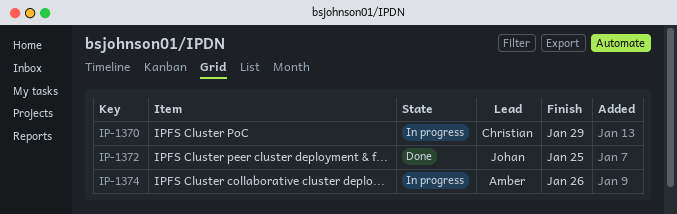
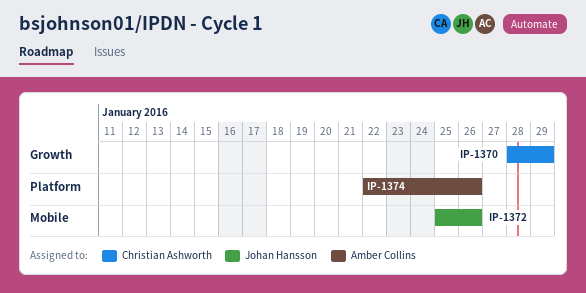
IP-1372, due: Jan 25 -> Jan 26

